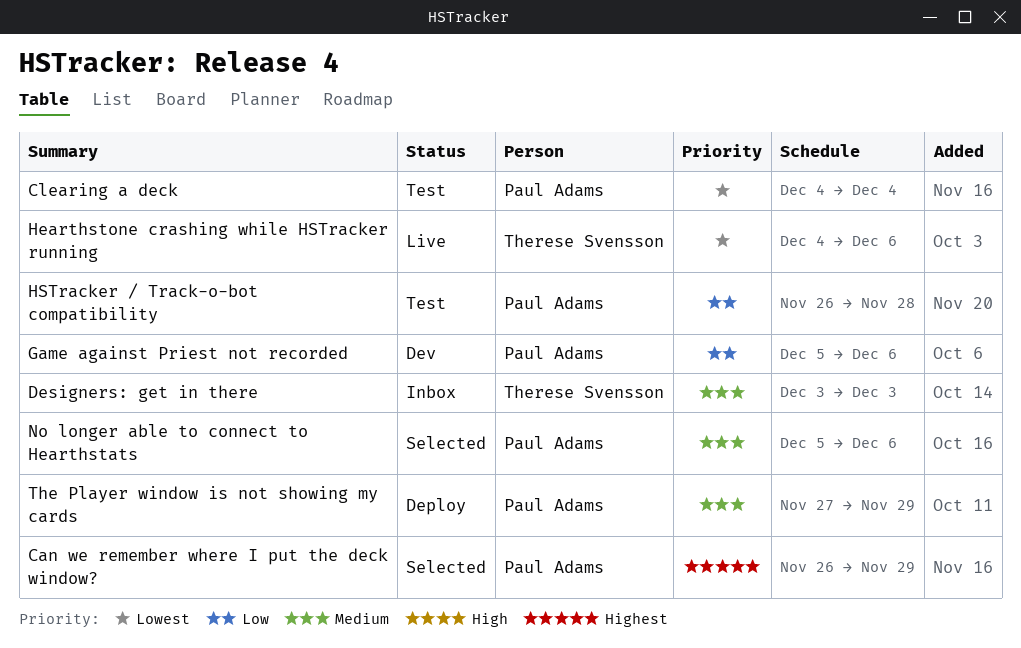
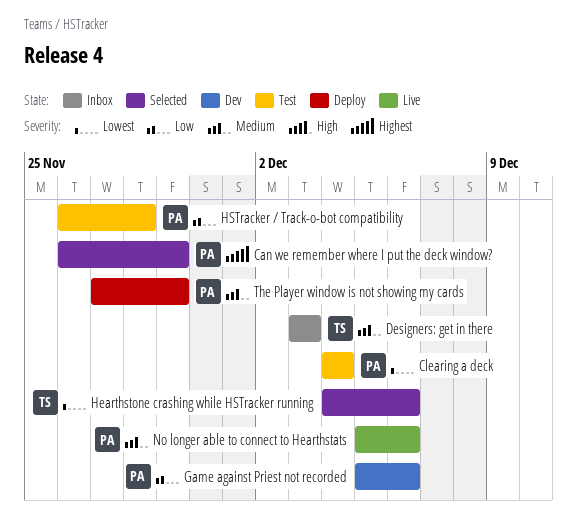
Hearthstone crashing while HSTracker running, status: Live -> Selected
No longer able to connect to Hearthstats, status: Selected -> Live

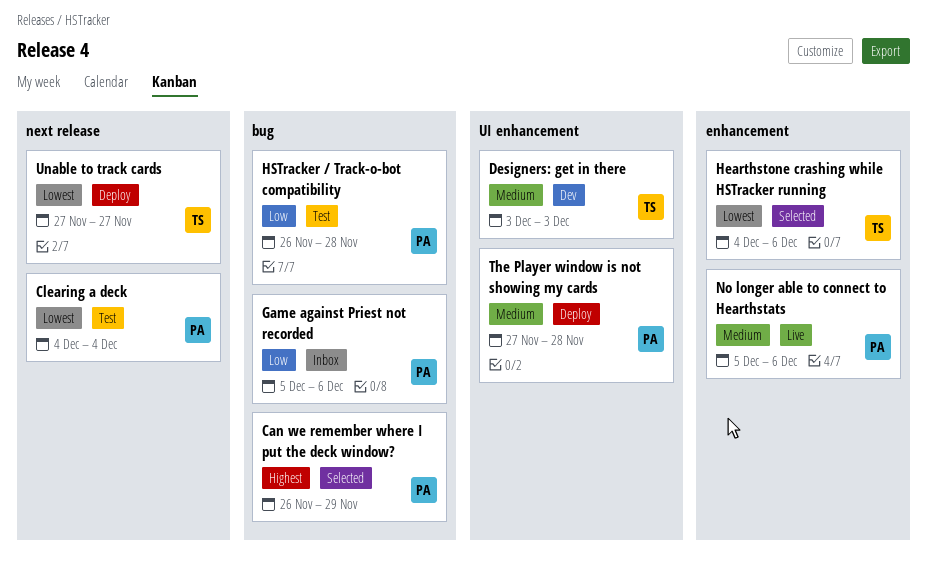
Designers: get in there, status: Inbox -> Dev
Game against Priest not recorded, status: Dev -> Inbox
The Player window is not showing my cards, due: Nov 29 -> Nov 28
Unable to track cards: none -> present

